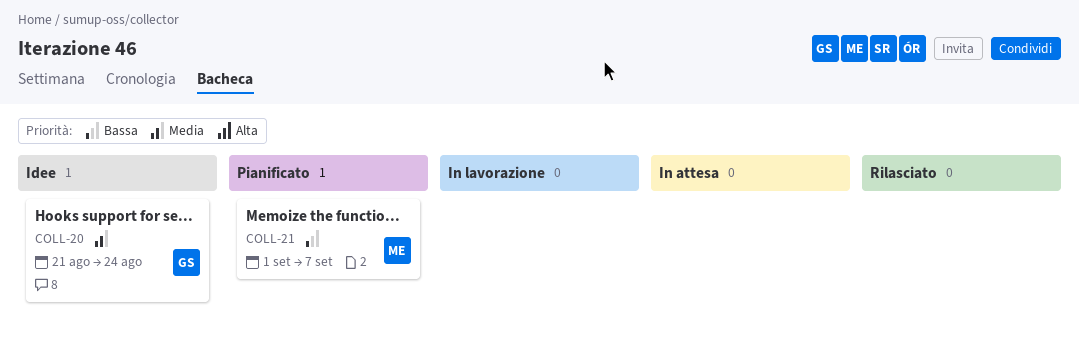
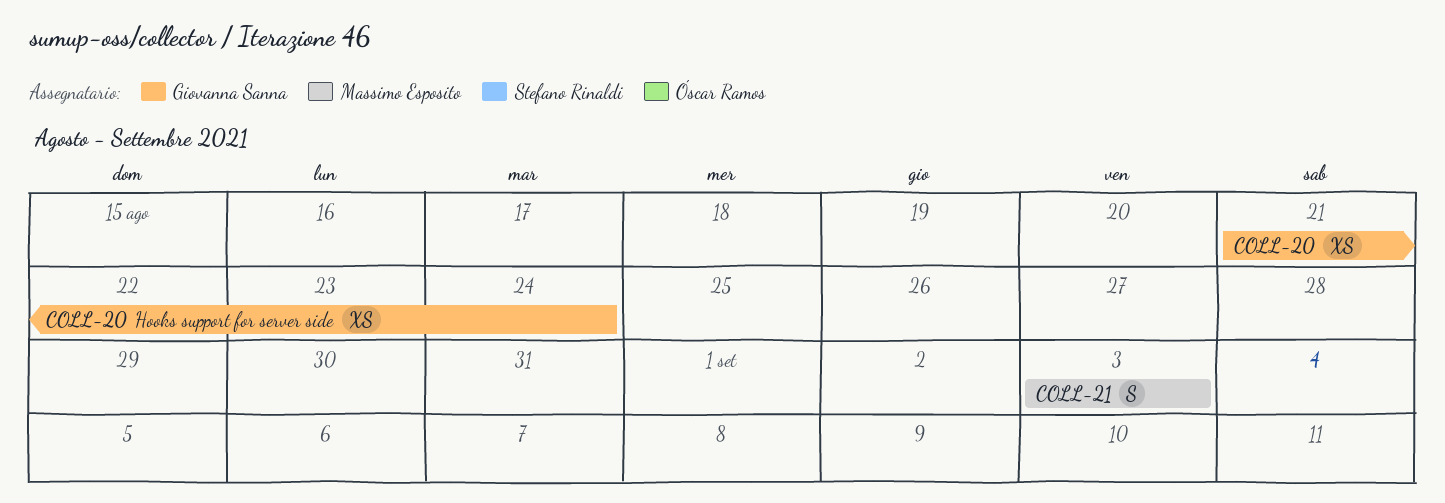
COLL-21, start: Sep 1 -> Sep 3
COLL-21, due: Sep 7 -> Sep 3

